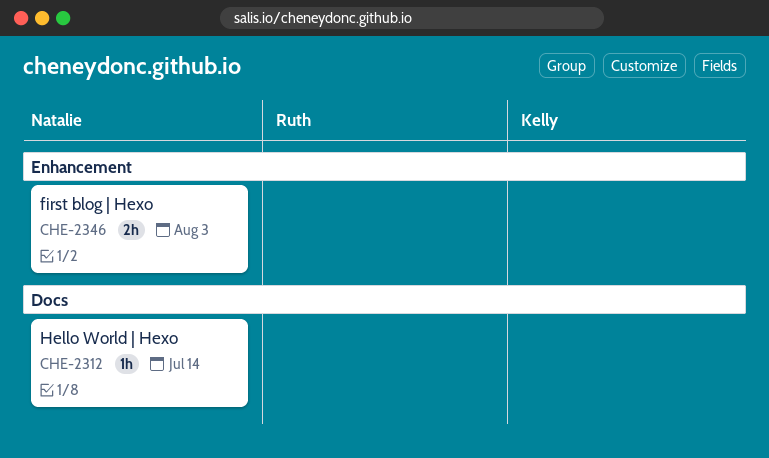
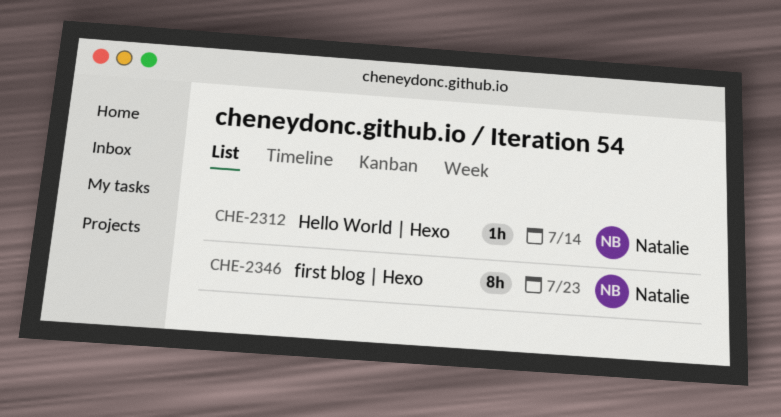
CHE-2346, estimate: 2h -> 8h
CHE-2346, due: Aug 3 -> Jul 23

